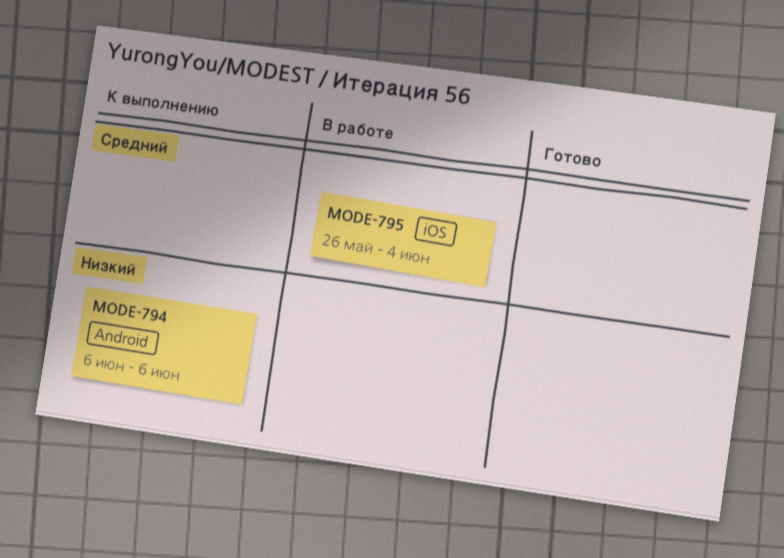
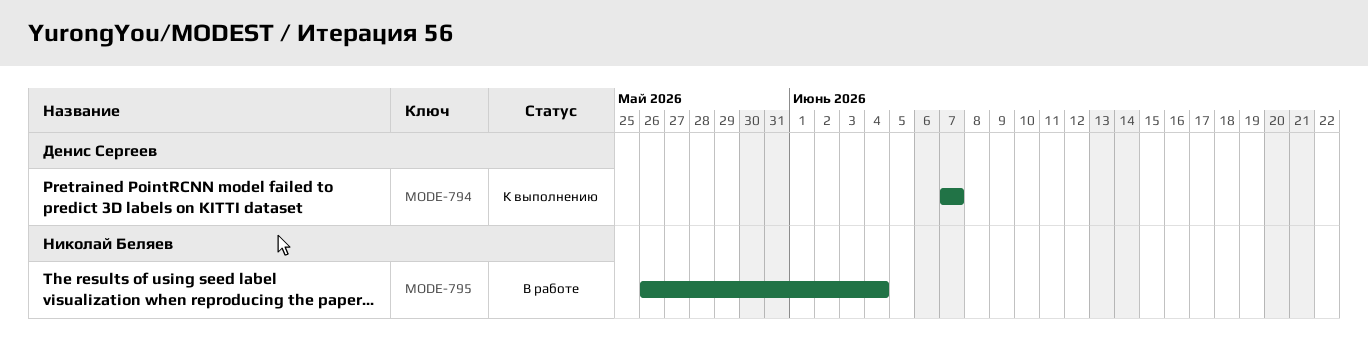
MODE-794, start: Jun 6 -> Jun 7
MODE-794, due: Jun 6 -> Jun 7

